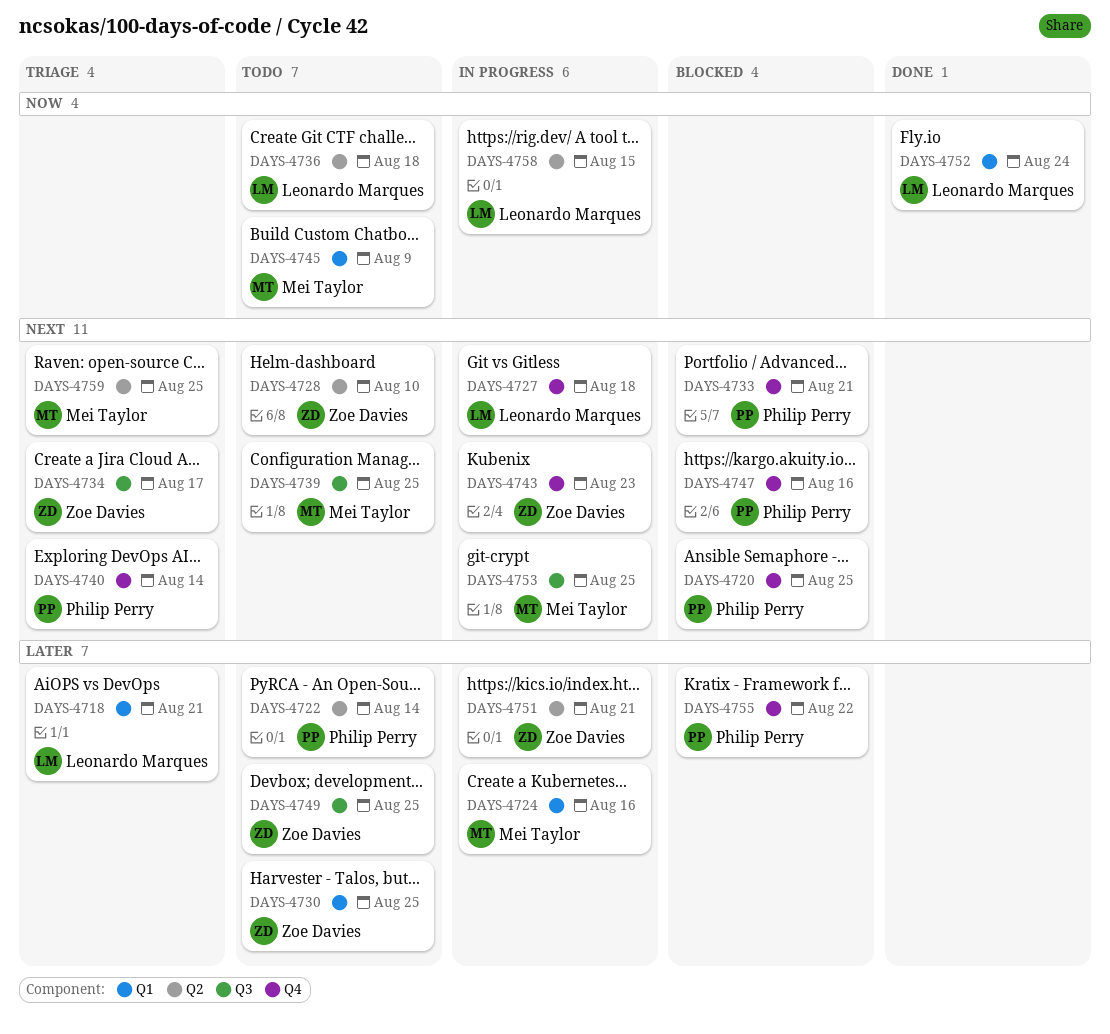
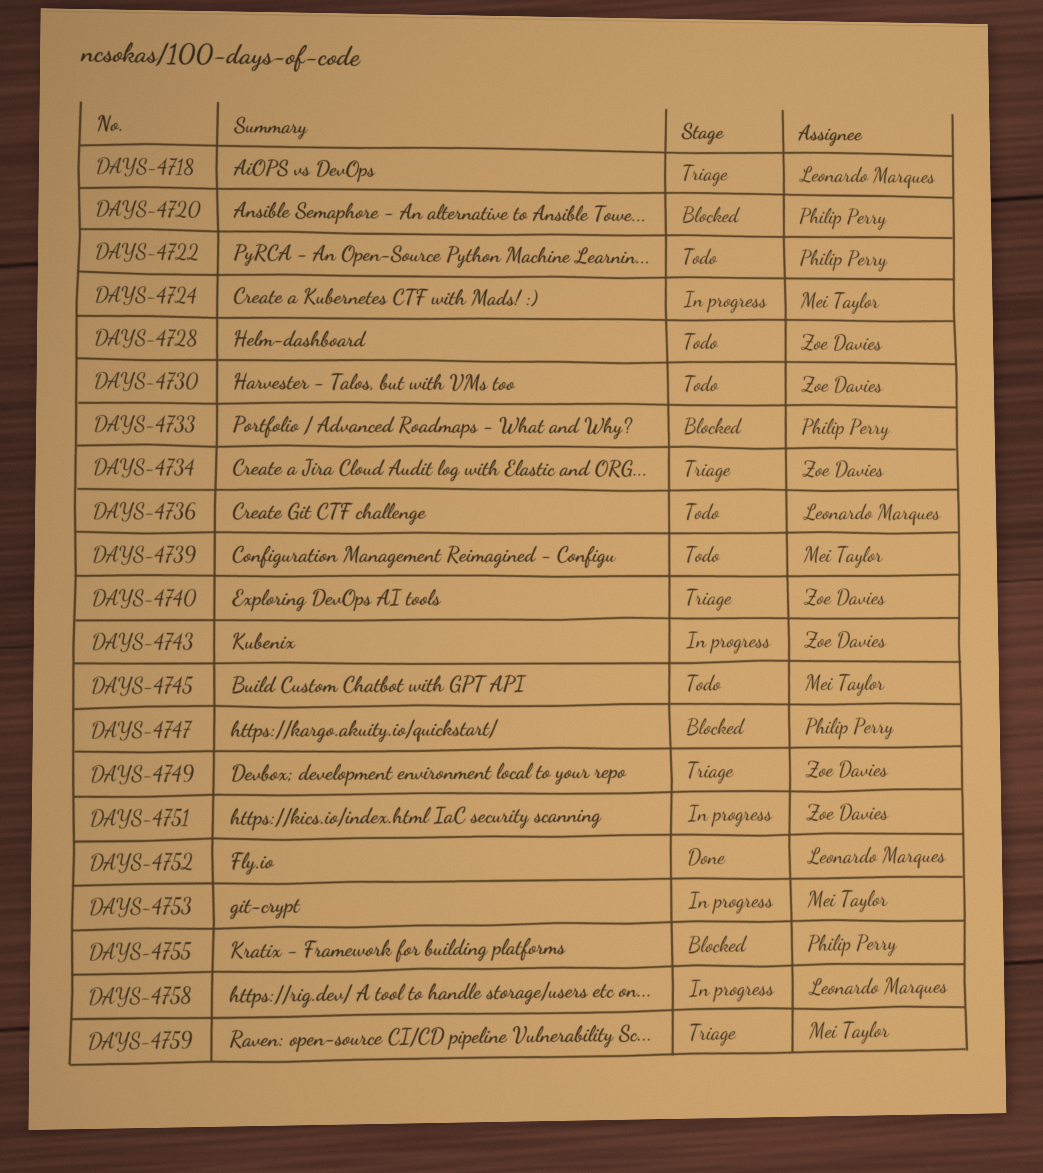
DAYS-4727: present -> none
DAYS-4740, owner: Philip Perry -> Zoe Davies
DAYS-4749, status: Todo -> Triage

